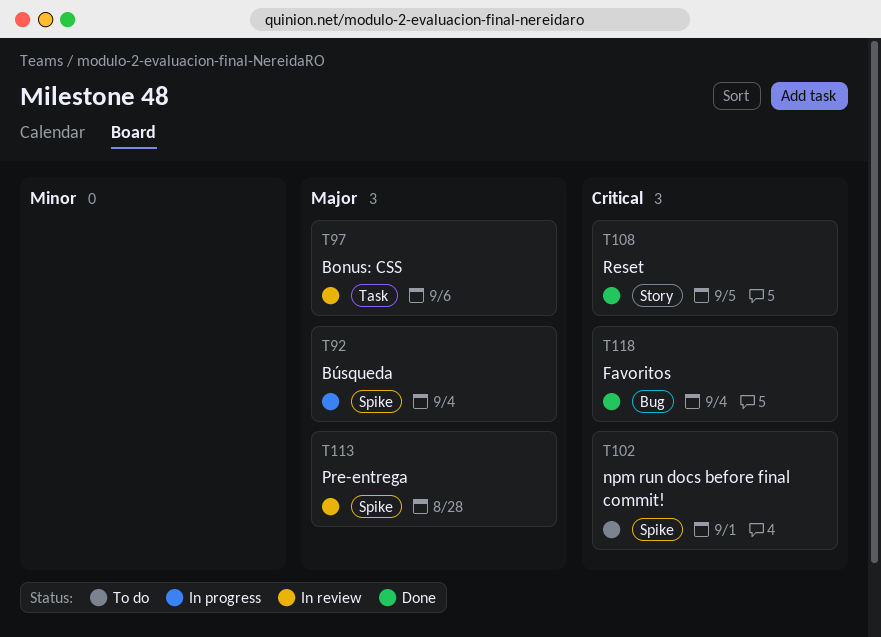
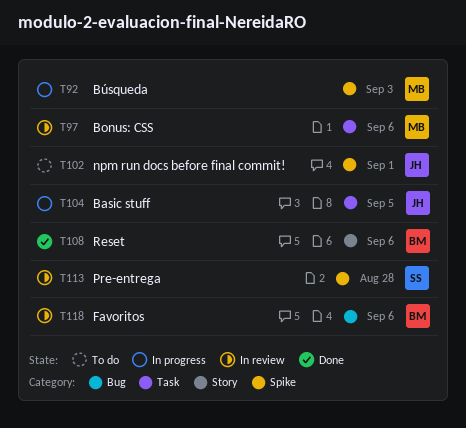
T92, due: Sep 4 -> Sep 3
T104: none -> present
T108, due: Sep 5 -> Sep 6
T118, status: Done -> In review
T118, due: Sep 4 -> Sep 6

